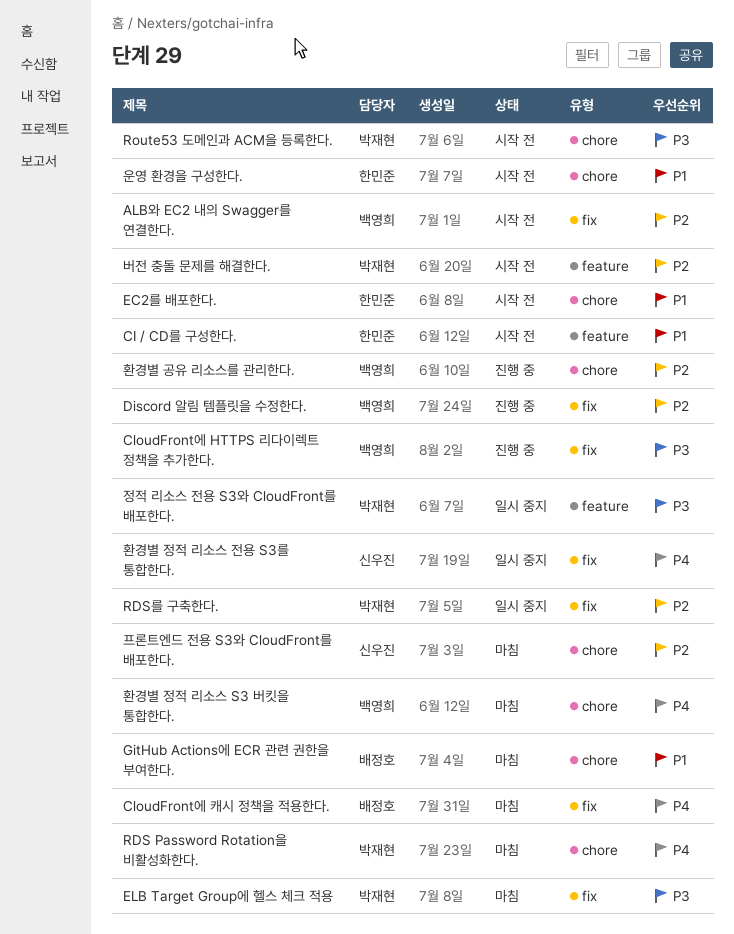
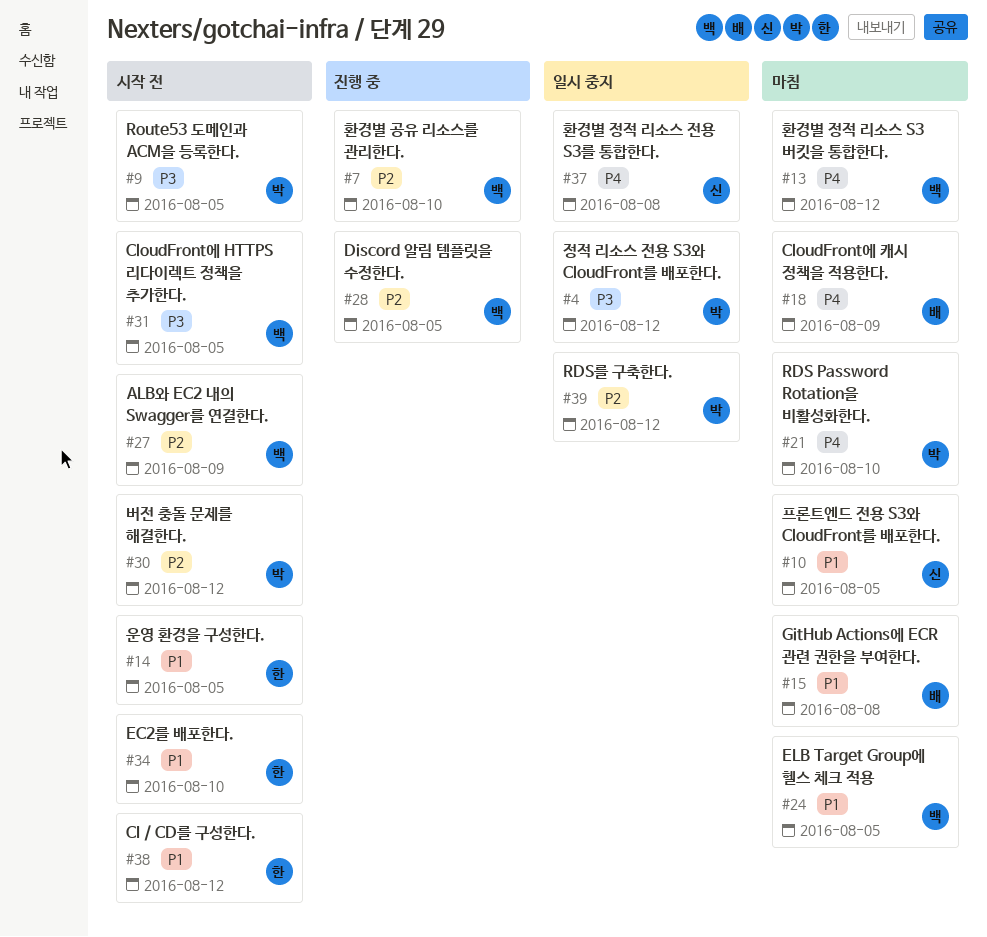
CloudFront에 HTTPS 리다이렉트 정책을 추가한다., status: 진행 중 -> 시작 전
ELB Target Group에 헬스 체크 적용, owner: 박재현 -> 백영희
ELB Target Group에 헬스 체크 적용, priority: P3 -> P1
프론트엔드 전용 S3와 CloudFront를 배포한다., priority: P2 -> P1

